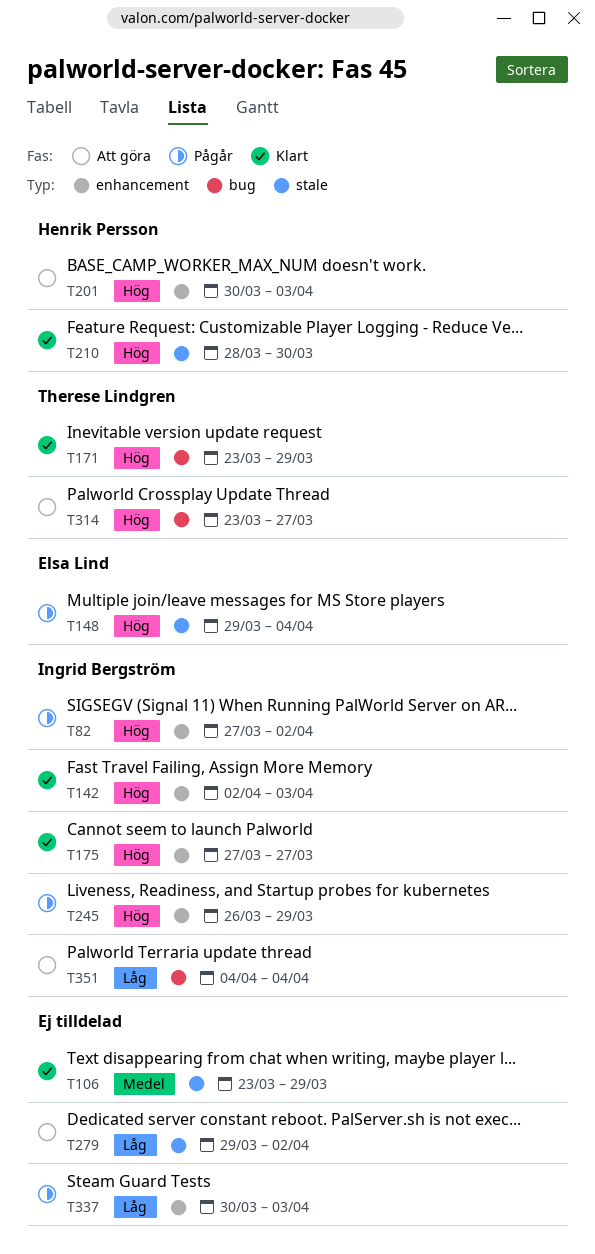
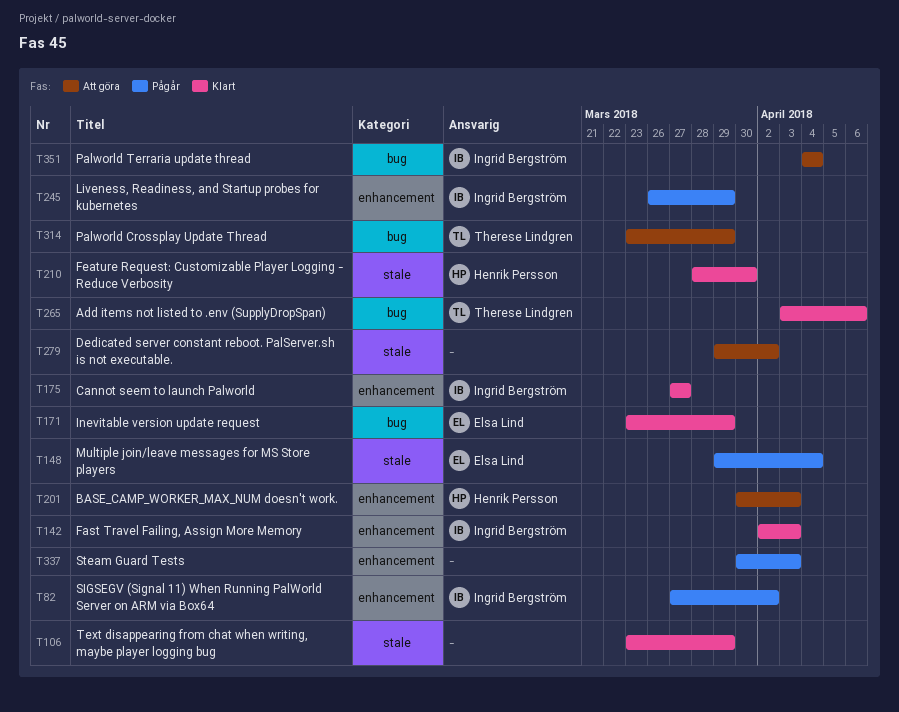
T171, owner: Therese Lindgren -> Elsa Lind
T265: none -> present
T314, due: Mar 27 -> Mar 29

